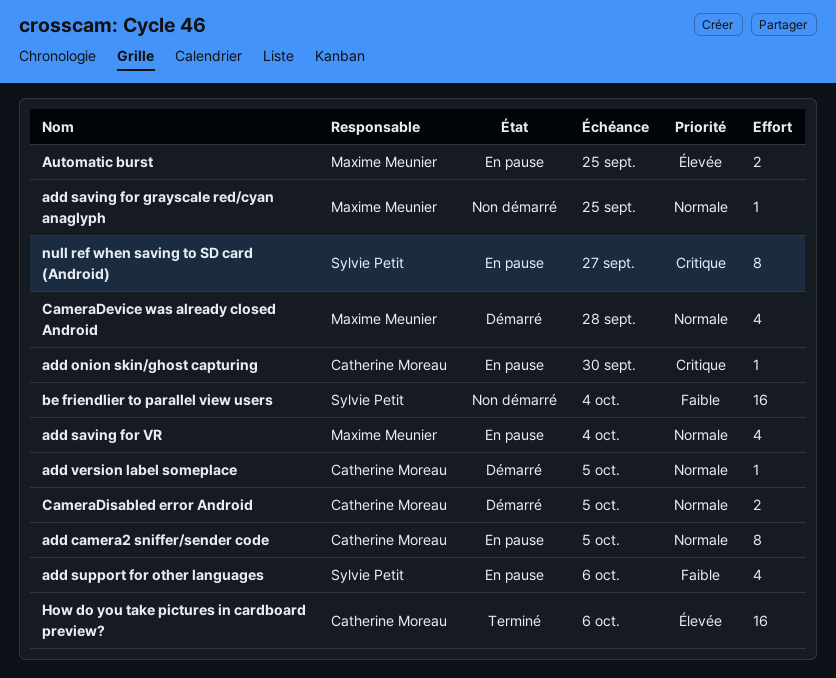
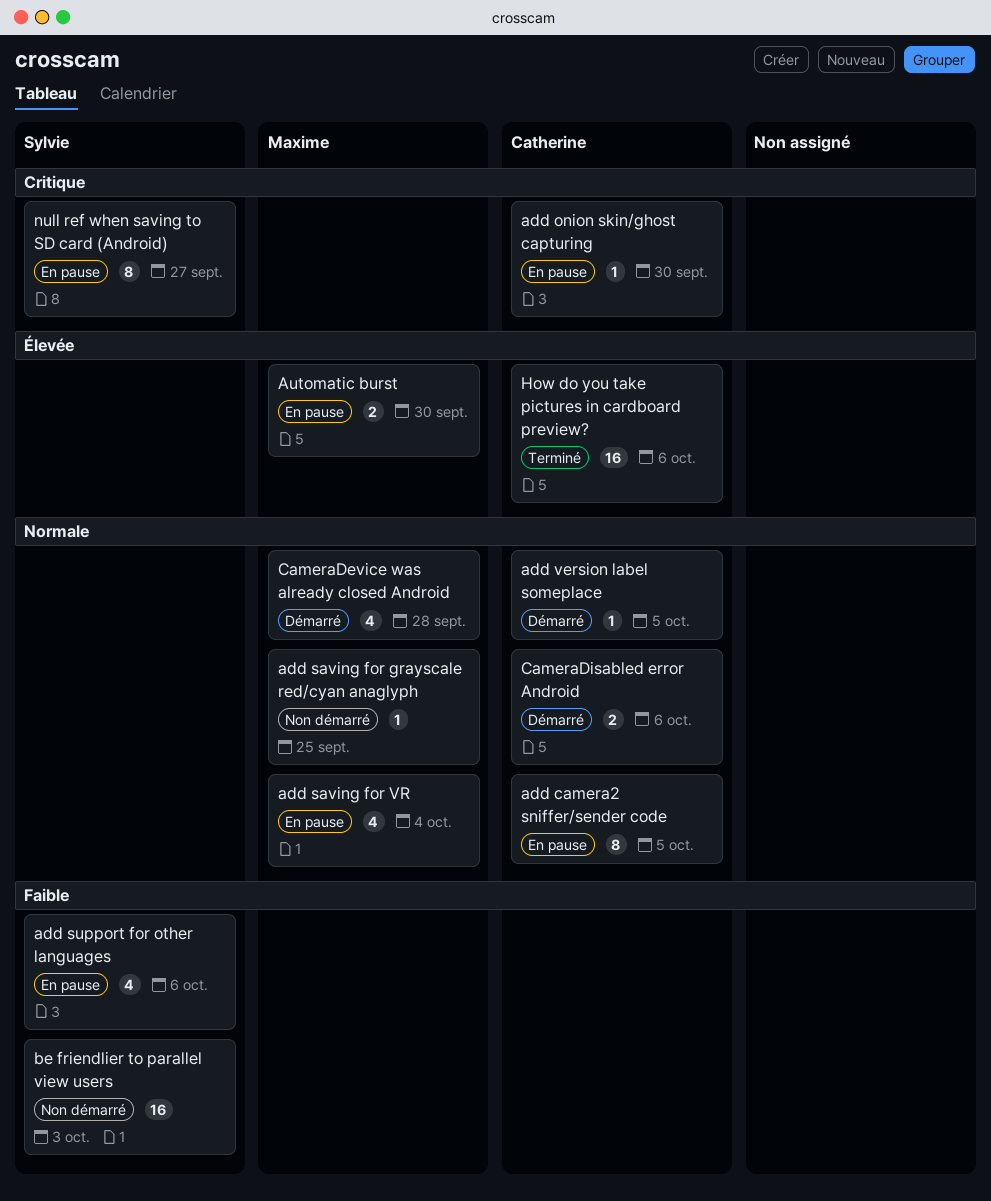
Automatic burst, due: Sep 25 -> Sep 30
be friendlier to parallel view users, due: Oct 4 -> Oct 3
CameraDisabled error Android, due: Oct 5 -> Oct 6

